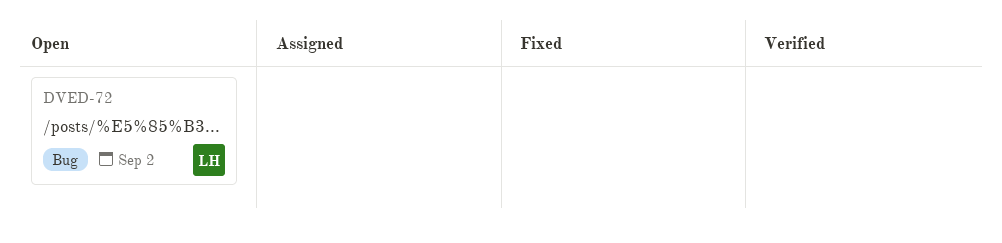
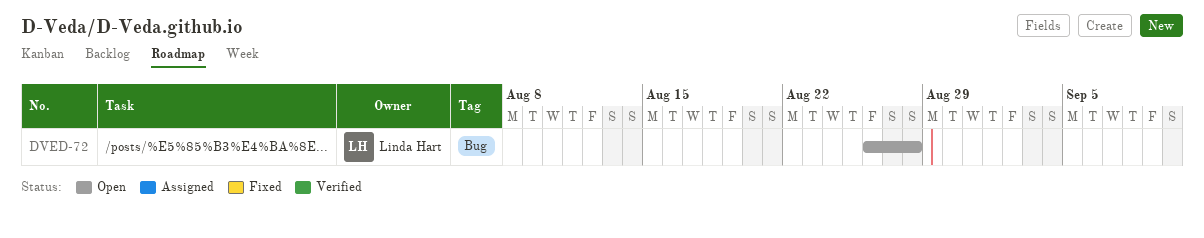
DVED-72, due: Sep 2 -> Aug 28

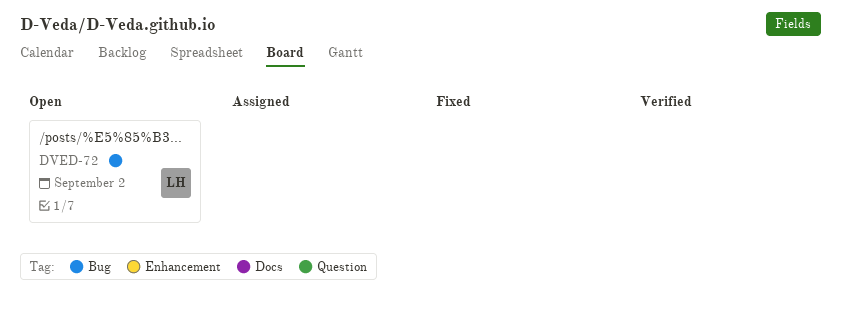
DVED-72, due: Aug 28 -> Sep 2

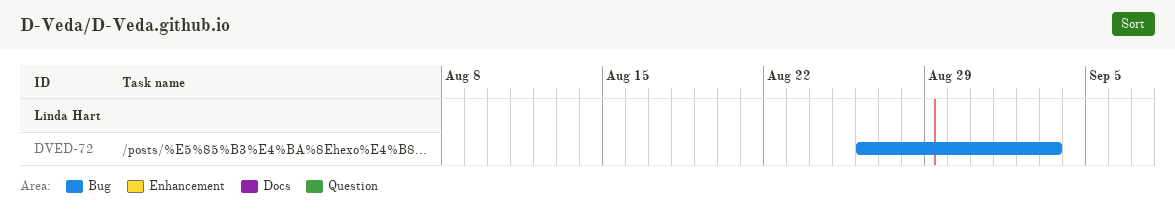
DVED-72, due: Sep 2 -> Sep 3

